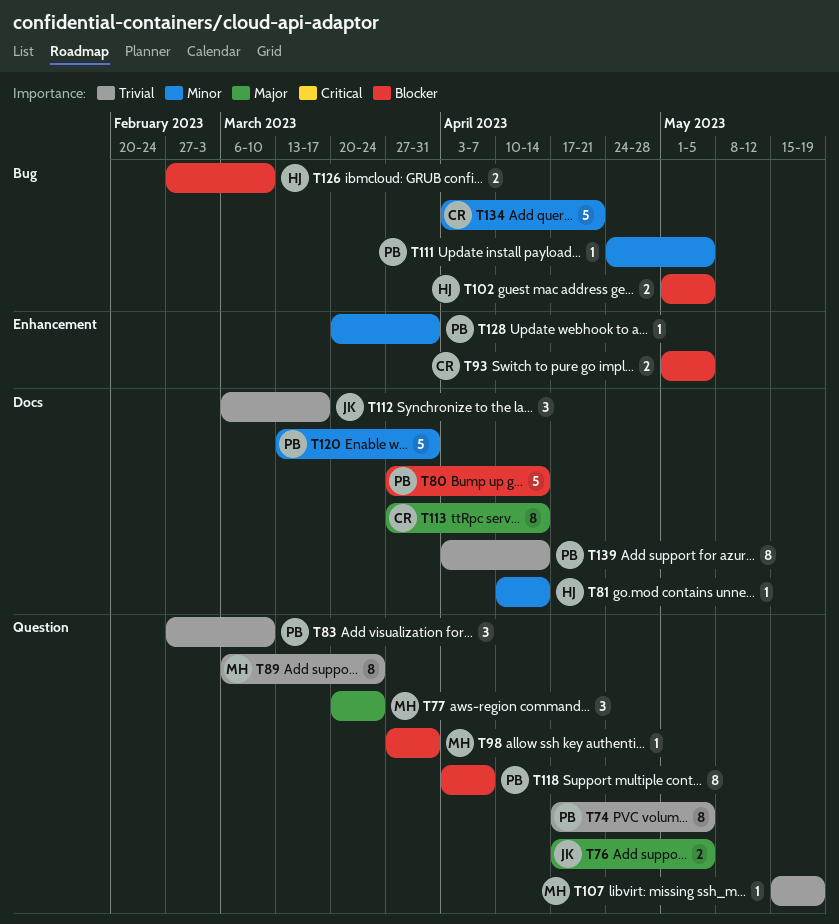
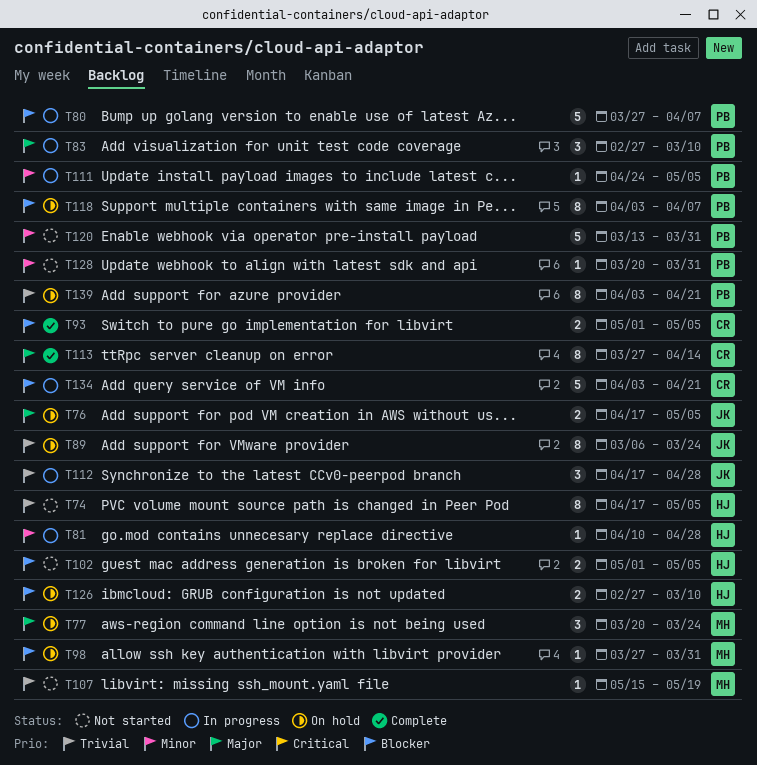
T74, owner: PB -> HJ
T80, due: Apr 14 -> Apr 7
T81, due: Apr 14 -> Apr 28
T83, priority: Trivial -> Major
T89, owner: MH -> JK
T112, start: Mar 6 -> Apr 17
T112, due: Mar 17 -> Apr 28
T134, priority: Minor -> Blocker
T139, due: Apr 14 -> Apr 21

